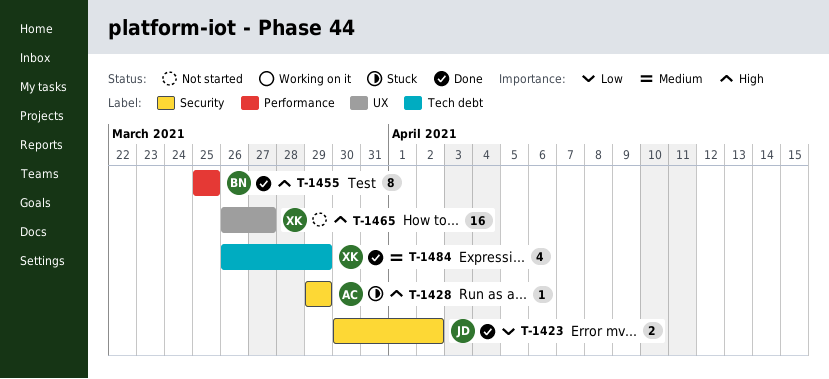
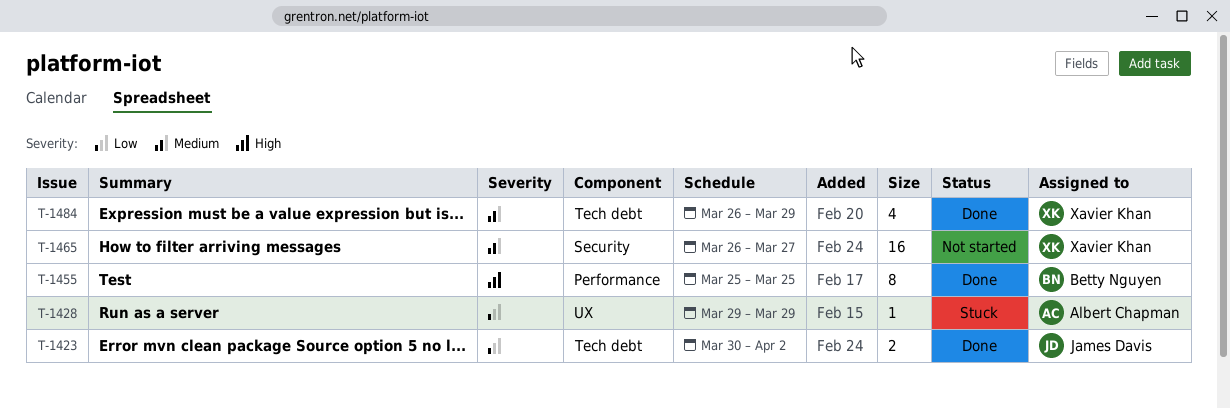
T-1423, label: Security -> Tech debt
T-1428, priority: High -> Low
T-1428, label: Security -> UX
T-1465, priority: High -> Medium
T-1465, label: UX -> Security

